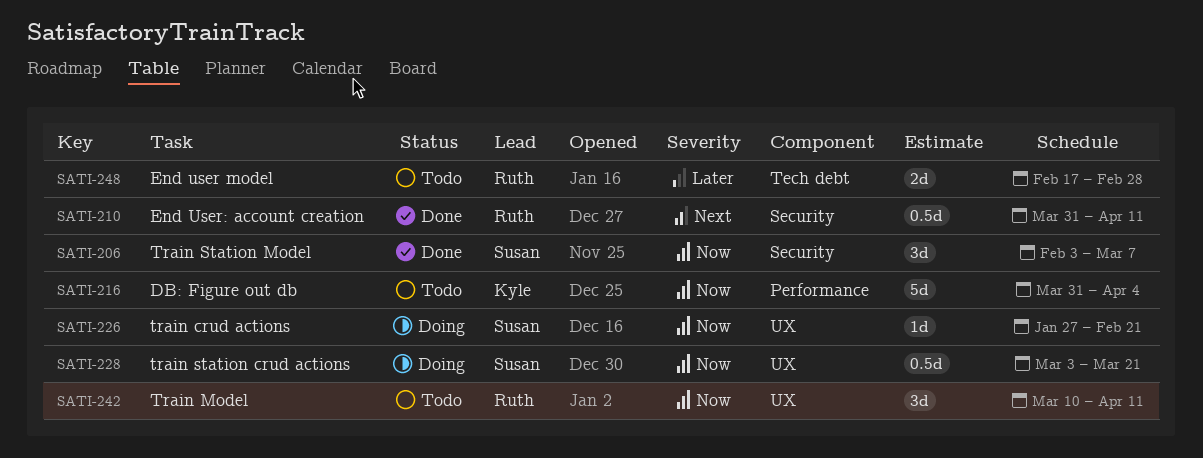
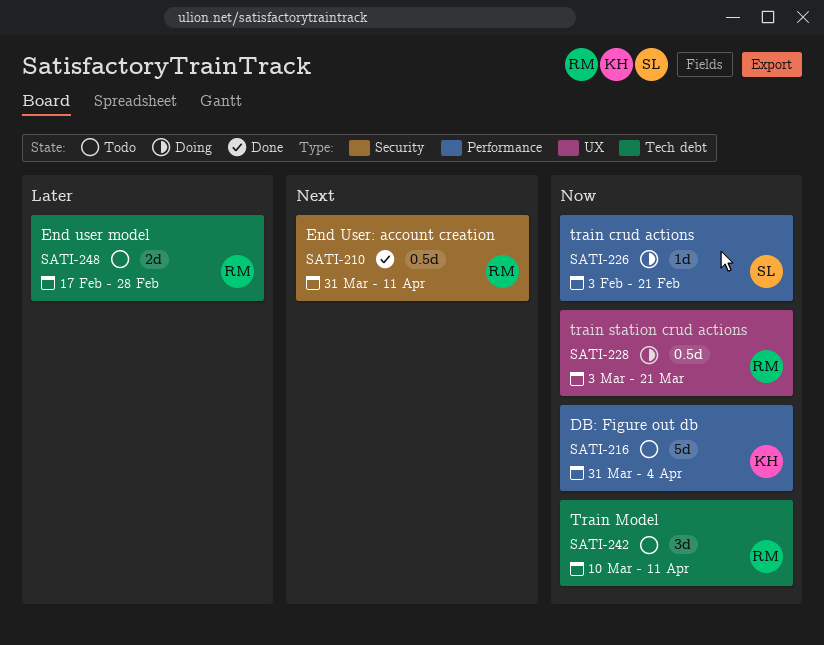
SATI-206: present -> none
SATI-226, label: UX -> Performance
SATI-226, start: Jan 27 -> Feb 3
SATI-228, owner: Susan -> Ruth
SATI-242, label: UX -> Tech debt

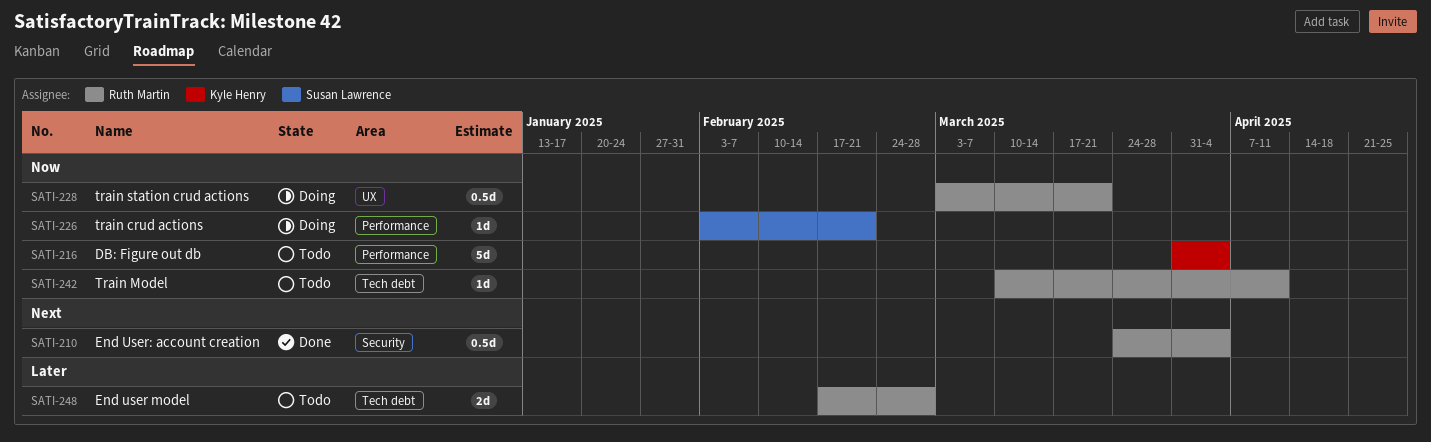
SATI-210, start: Mar 31 -> Mar 24
SATI-210, due: Apr 11 -> Apr 4
SATI-242, estimate: 3d -> 1d

